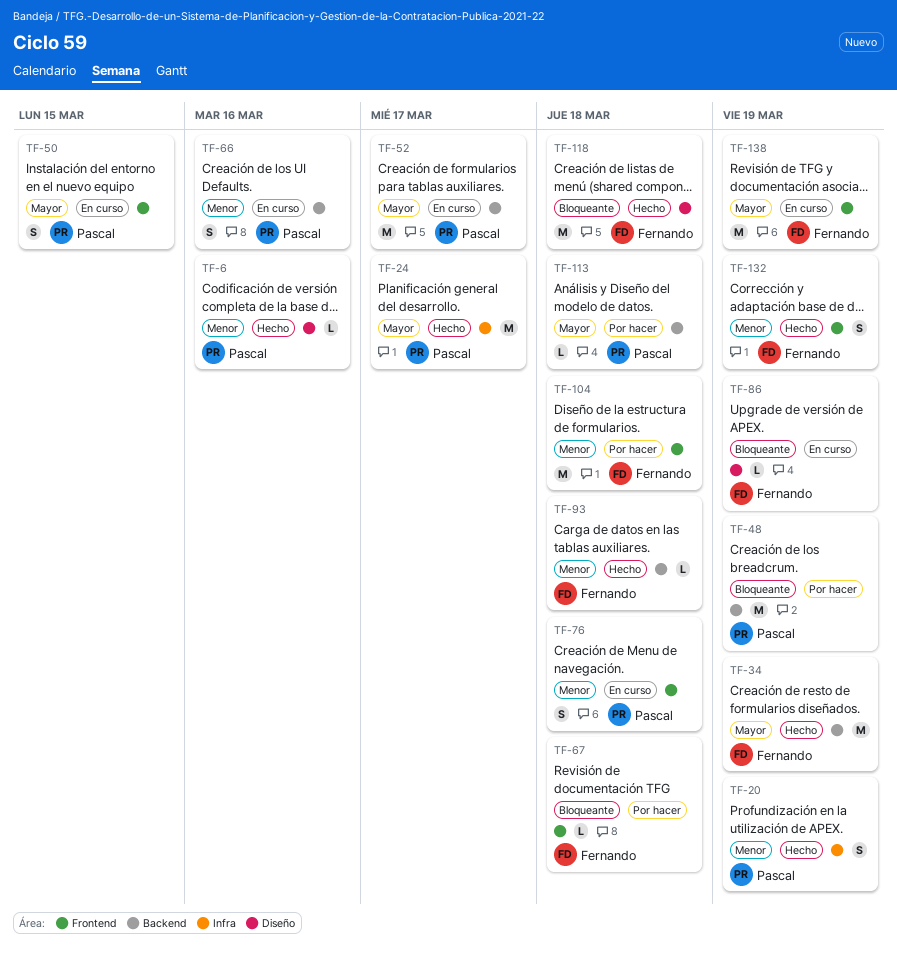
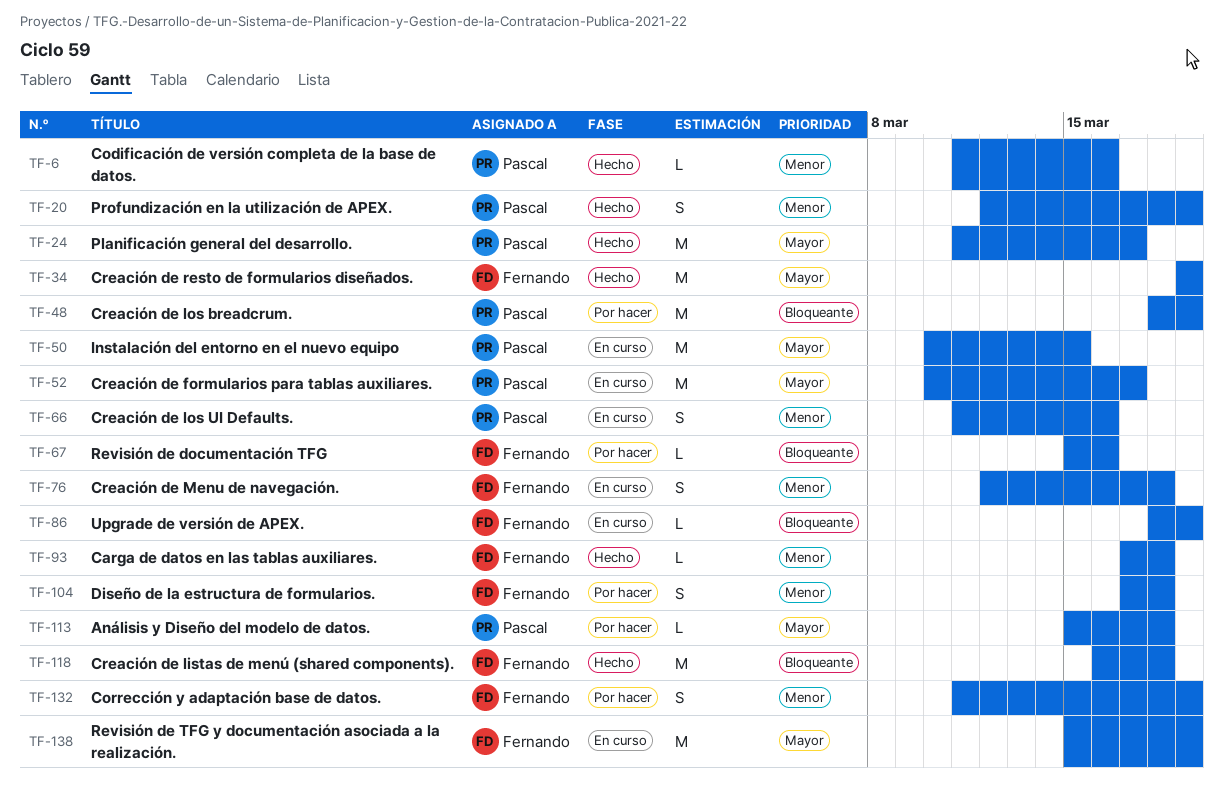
TF-50, estimate: S -> M
TF-67, due: Mar 18 -> Mar 16
TF-76, owner: Pascal -> Fernando
TF-104, estimate: M -> S
TF-132, status: Hecho -> Por hacer

